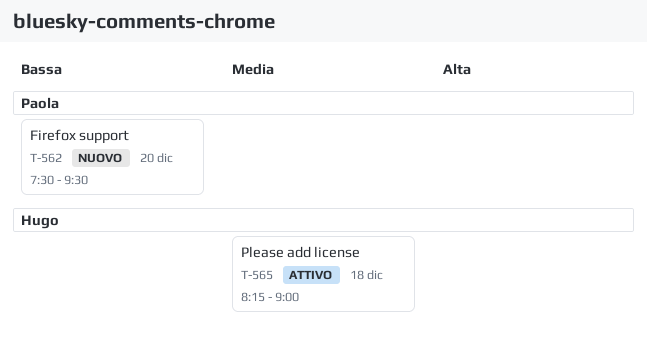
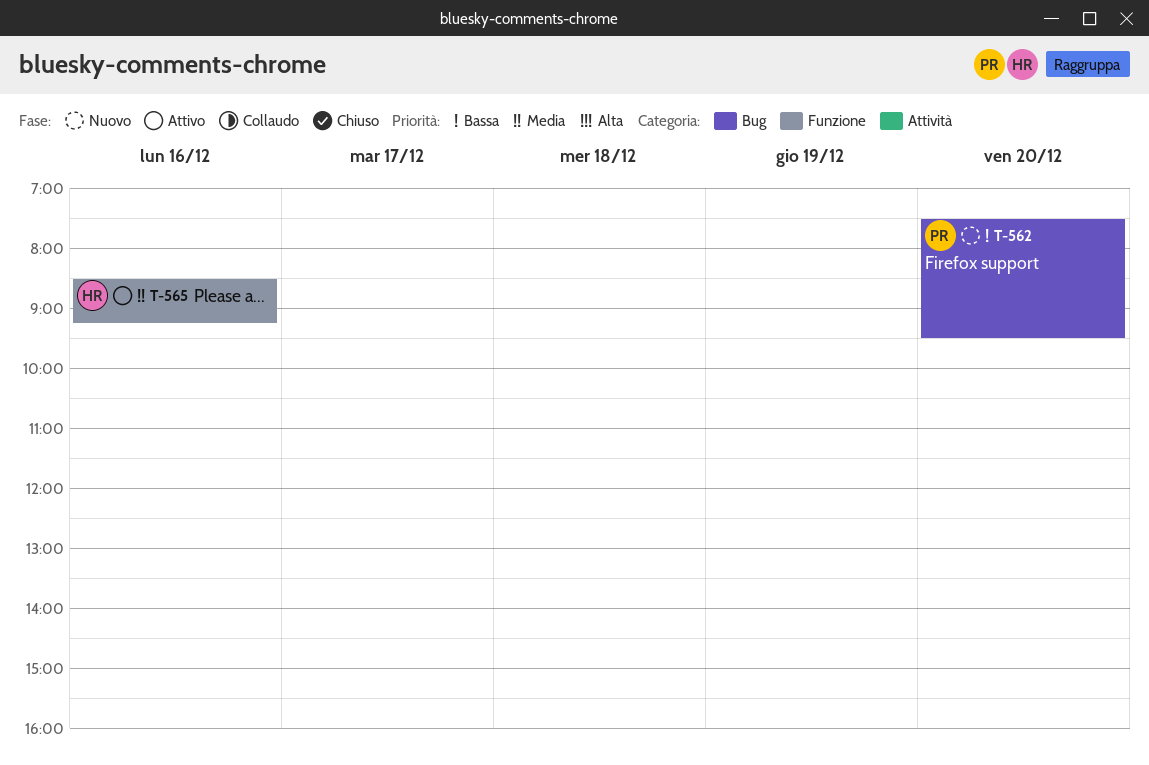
T-565, day: Dec 18 -> Dec 16
T-565, begins: 08:15 -> 08:30
T-565, ends: 09:00 -> 09:15

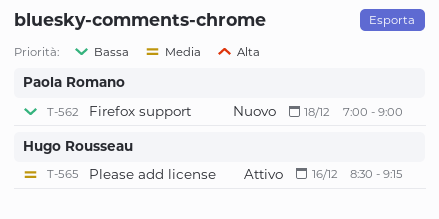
T-562, day: Dec 20 -> Dec 18
T-562, begins: 07:30 -> 07:00
T-562, ends: 09:30 -> 09:00

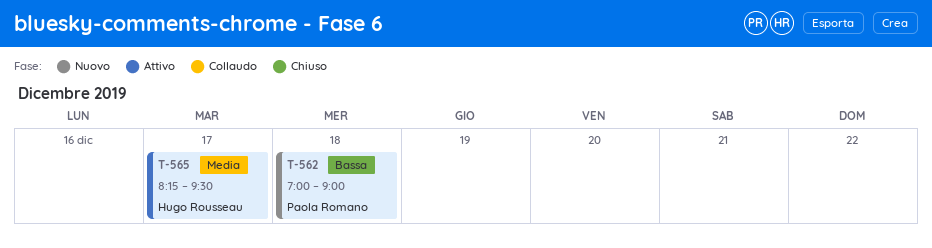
T-565, day: Dec 16 -> Dec 17
T-565, begins: 08:30 -> 08:15
T-565, ends: 09:15 -> 09:30

